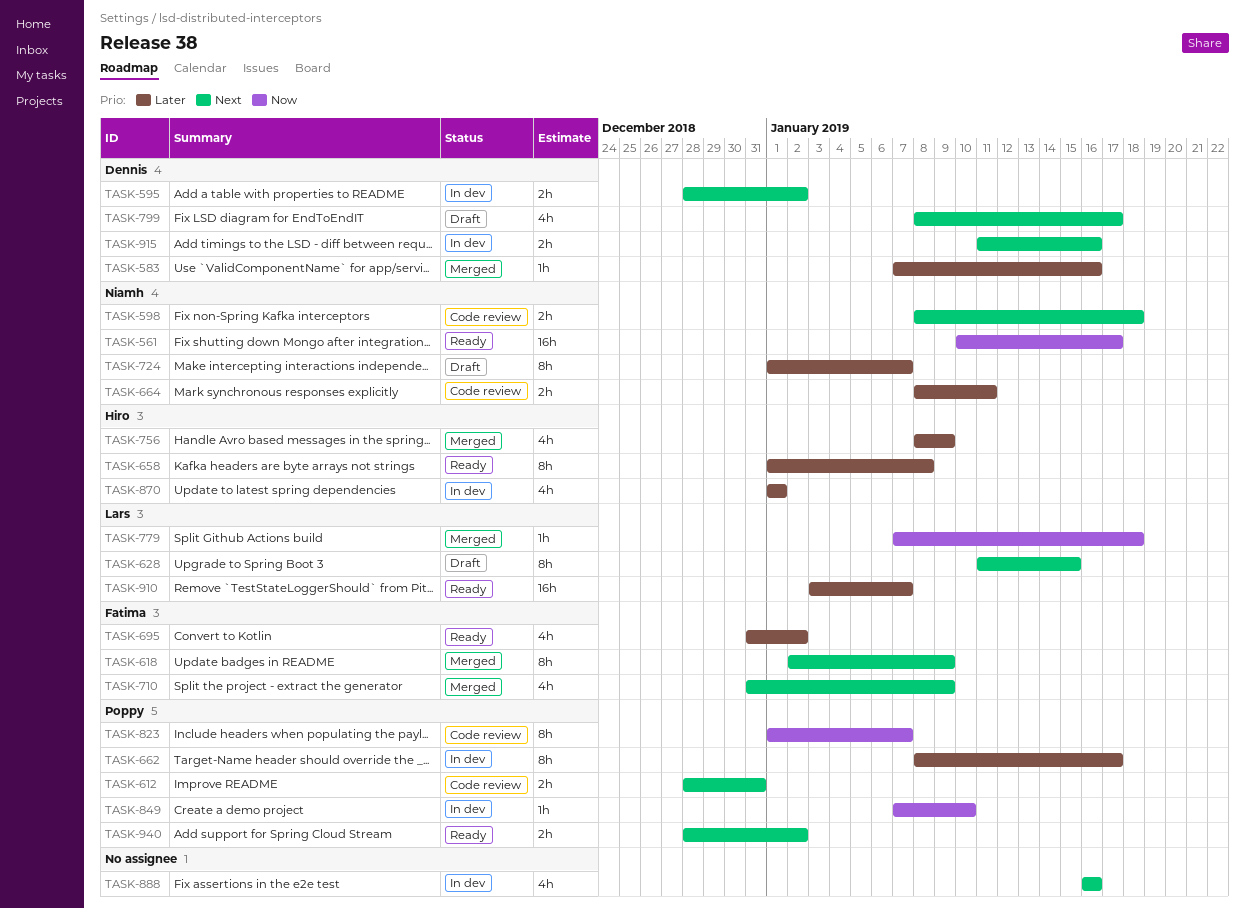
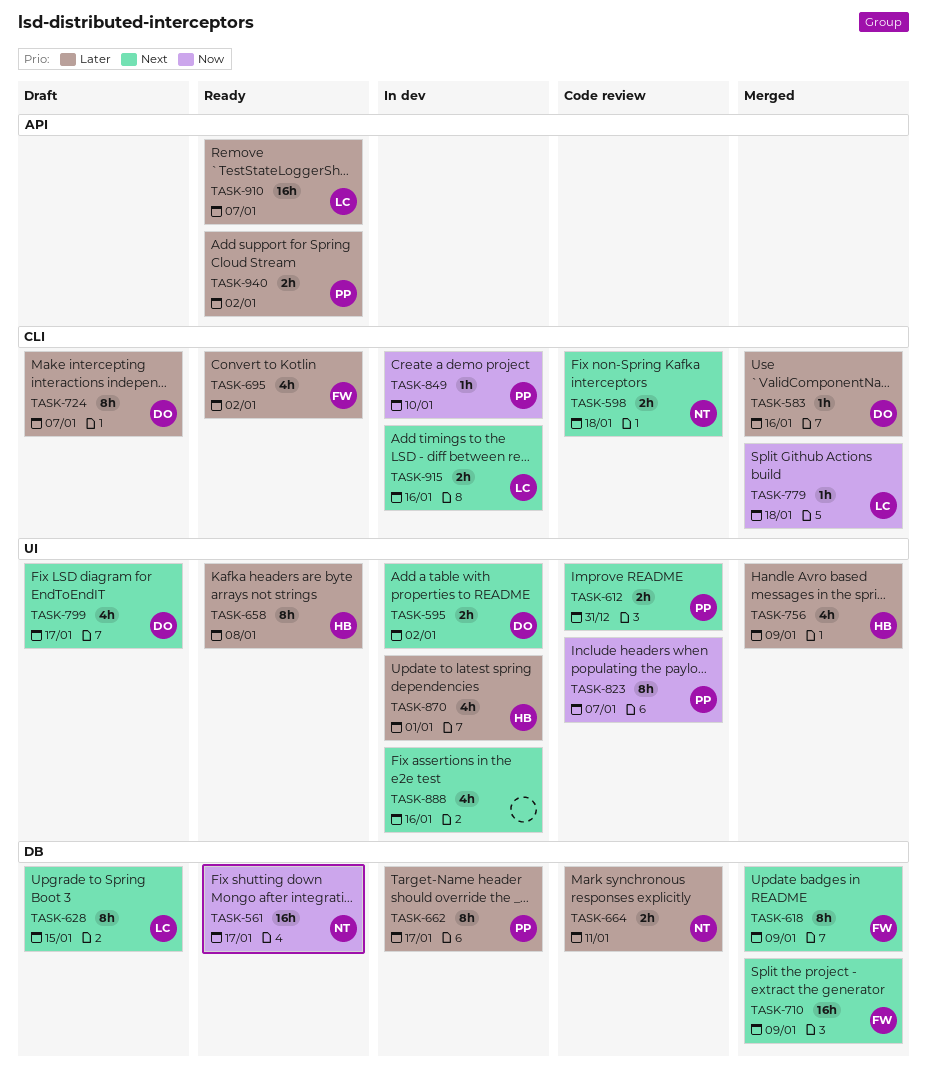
TASK-710, estimate: 4h -> 16h
TASK-724, owner: Niamh -> Dennis
TASK-915, owner: Dennis -> Lars
TASK-940, priority: Next -> Later

